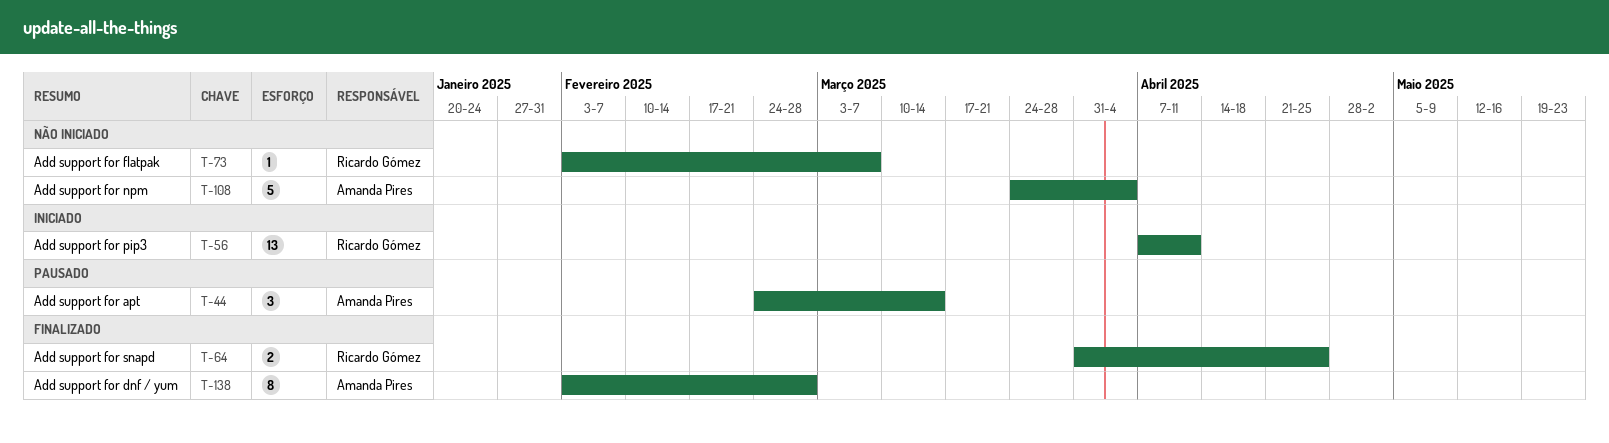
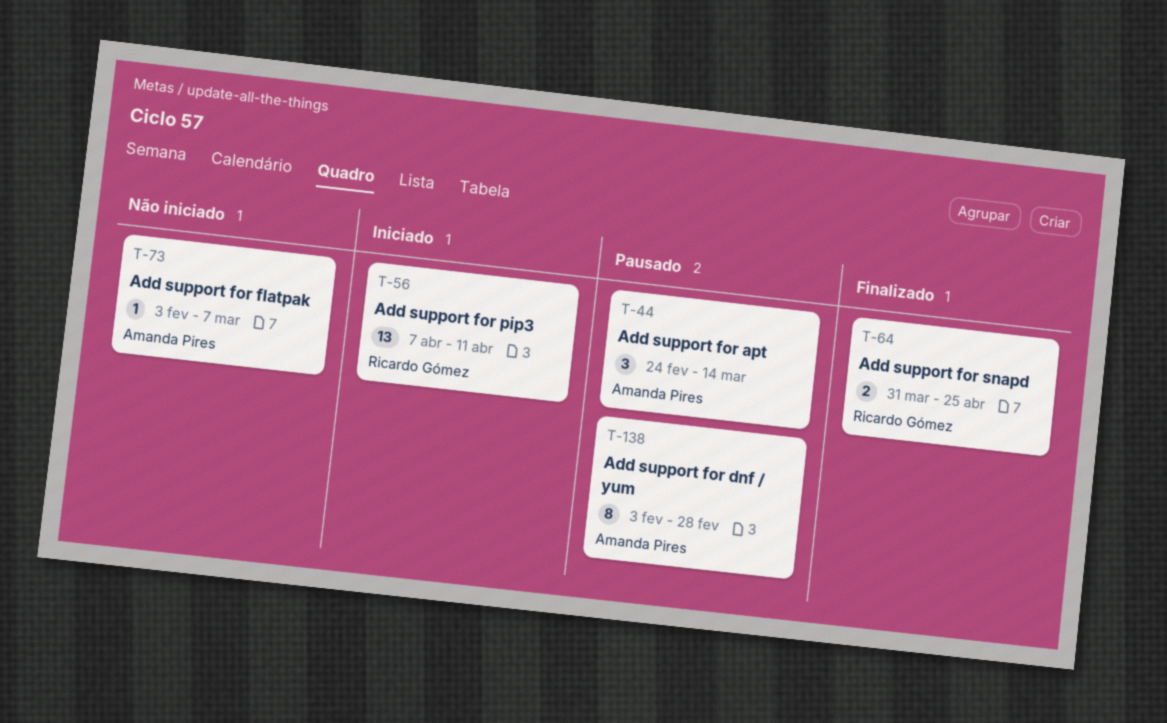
T-73, owner: Ricardo Gómez -> Amanda Pires
T-108: present -> none
T-138, status: Finalizado -> Pausado

